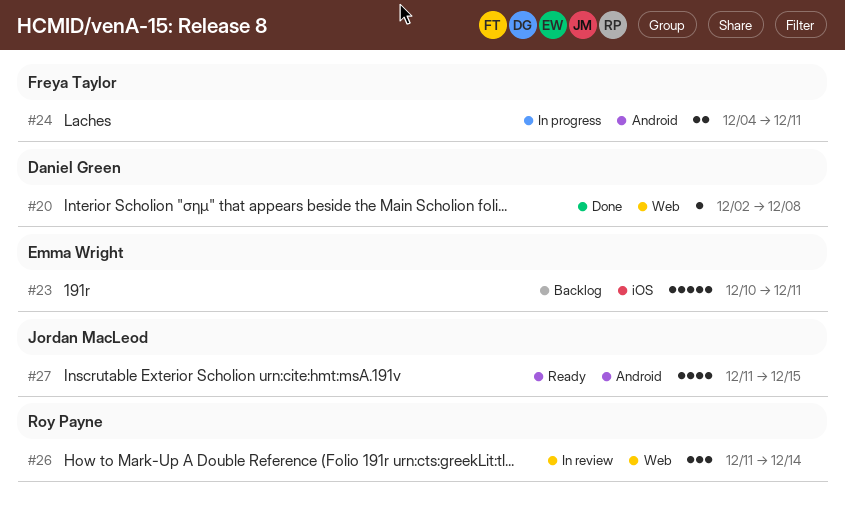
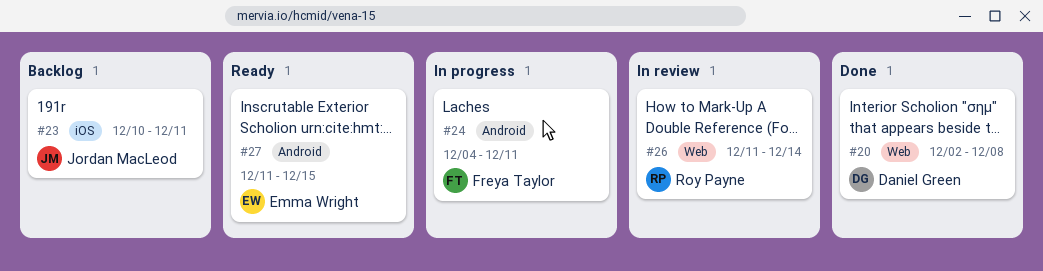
#23, owner: Emma Wright -> Jordan MacLeod
#27, owner: Jordan MacLeod -> Emma Wright

